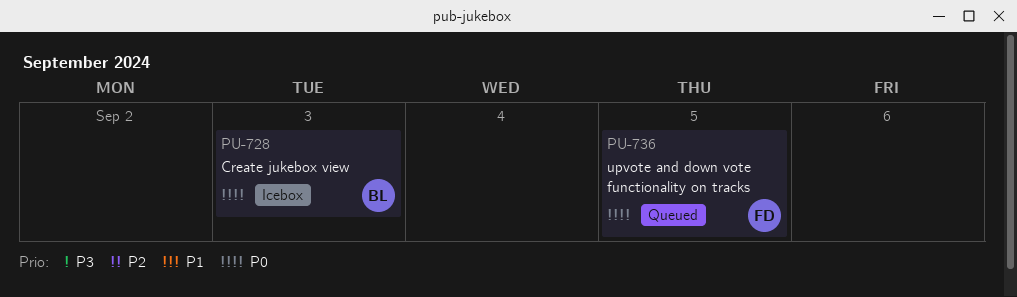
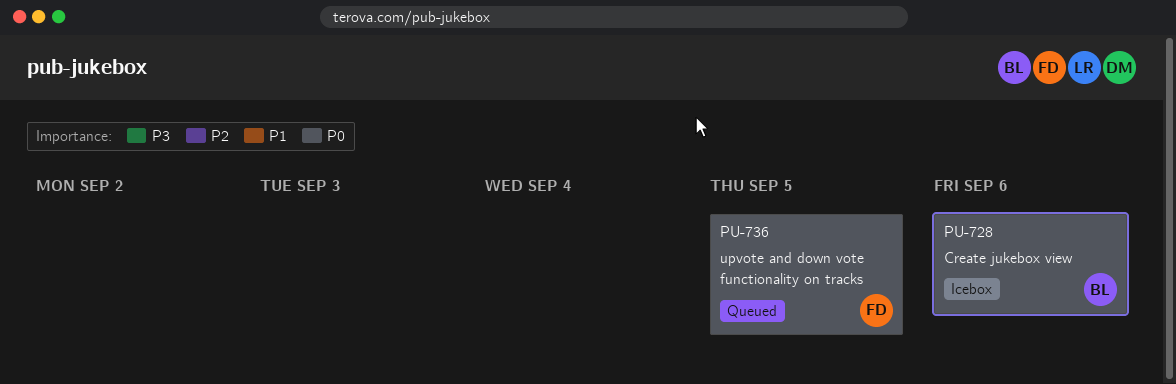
PU-728, due: Sep 3 -> Sep 6

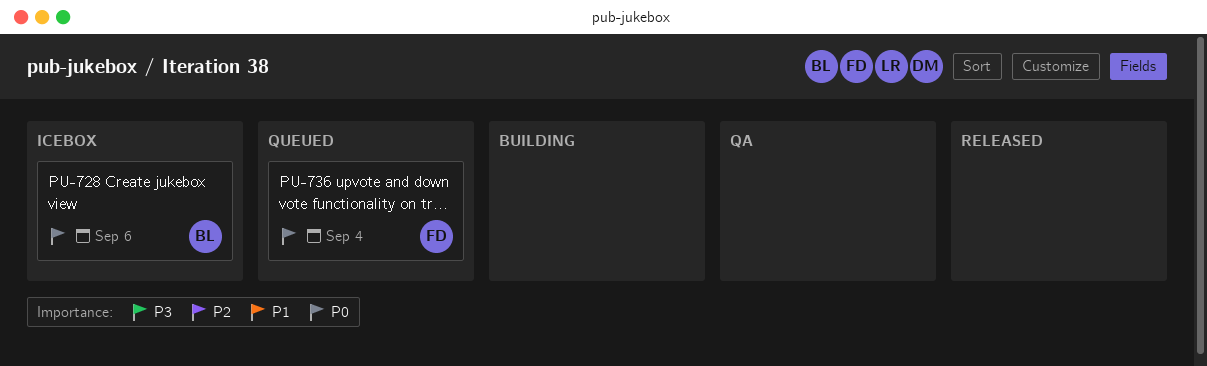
PU-736, due: Sep 5 -> Sep 4

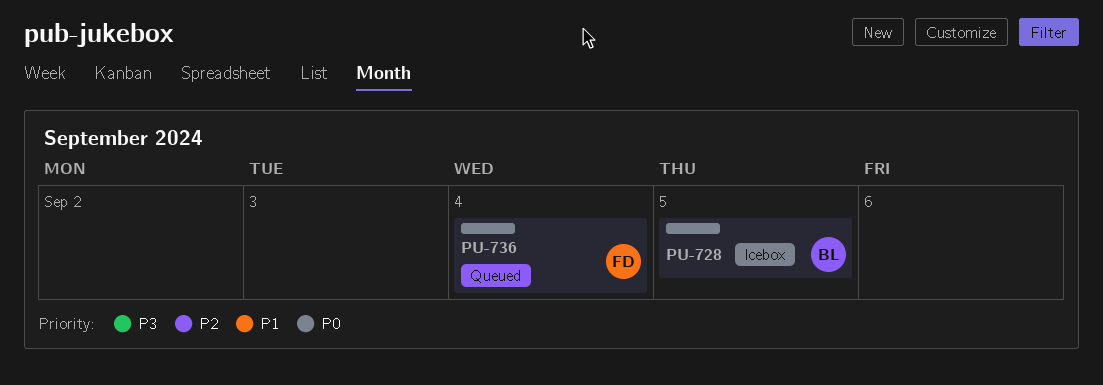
PU-728, due: Sep 6 -> Sep 5

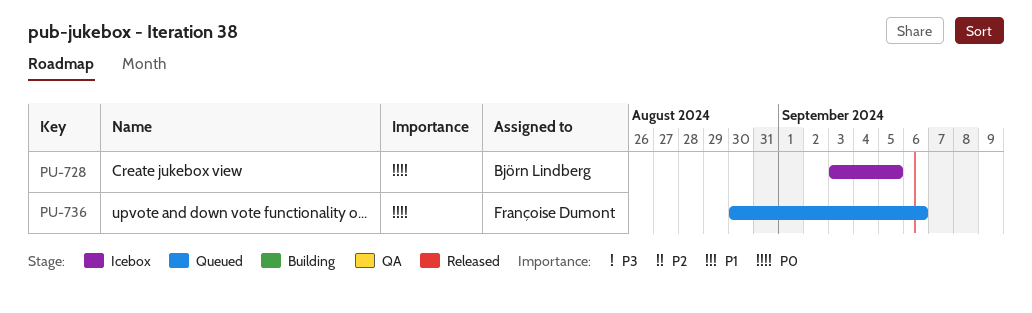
PU-736, due: Sep 4 -> Sep 6

